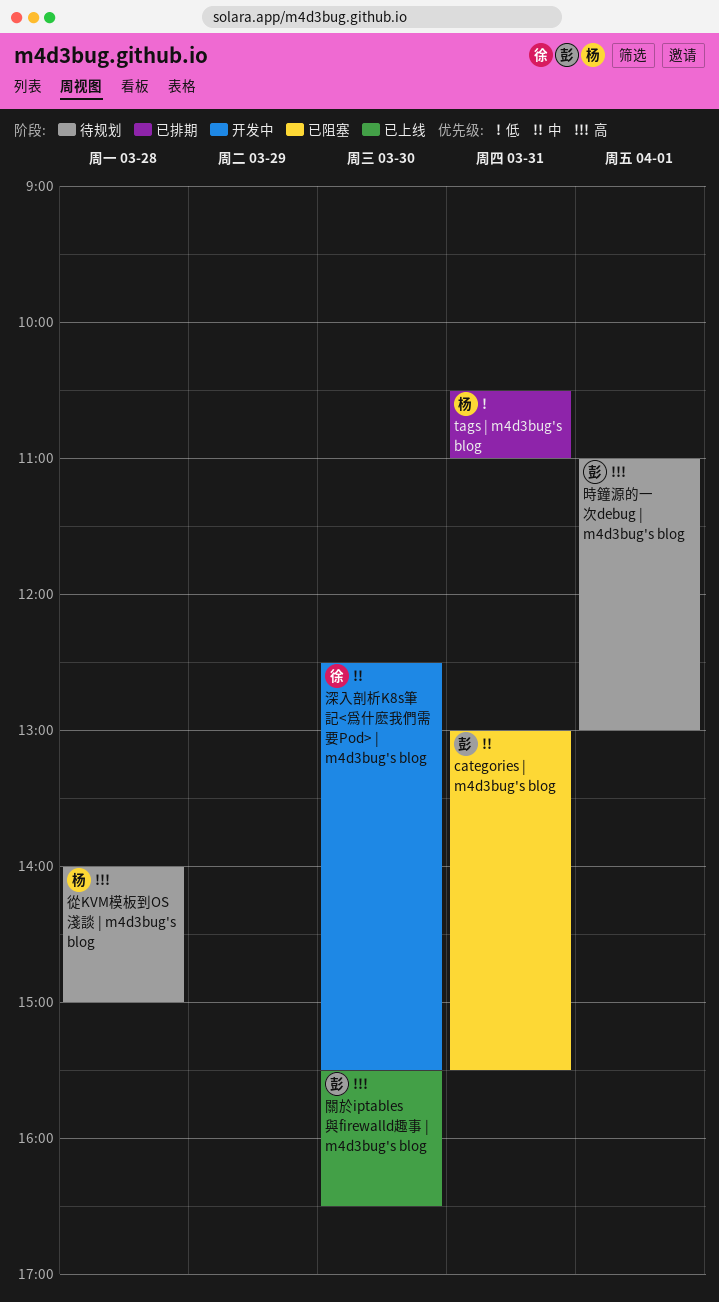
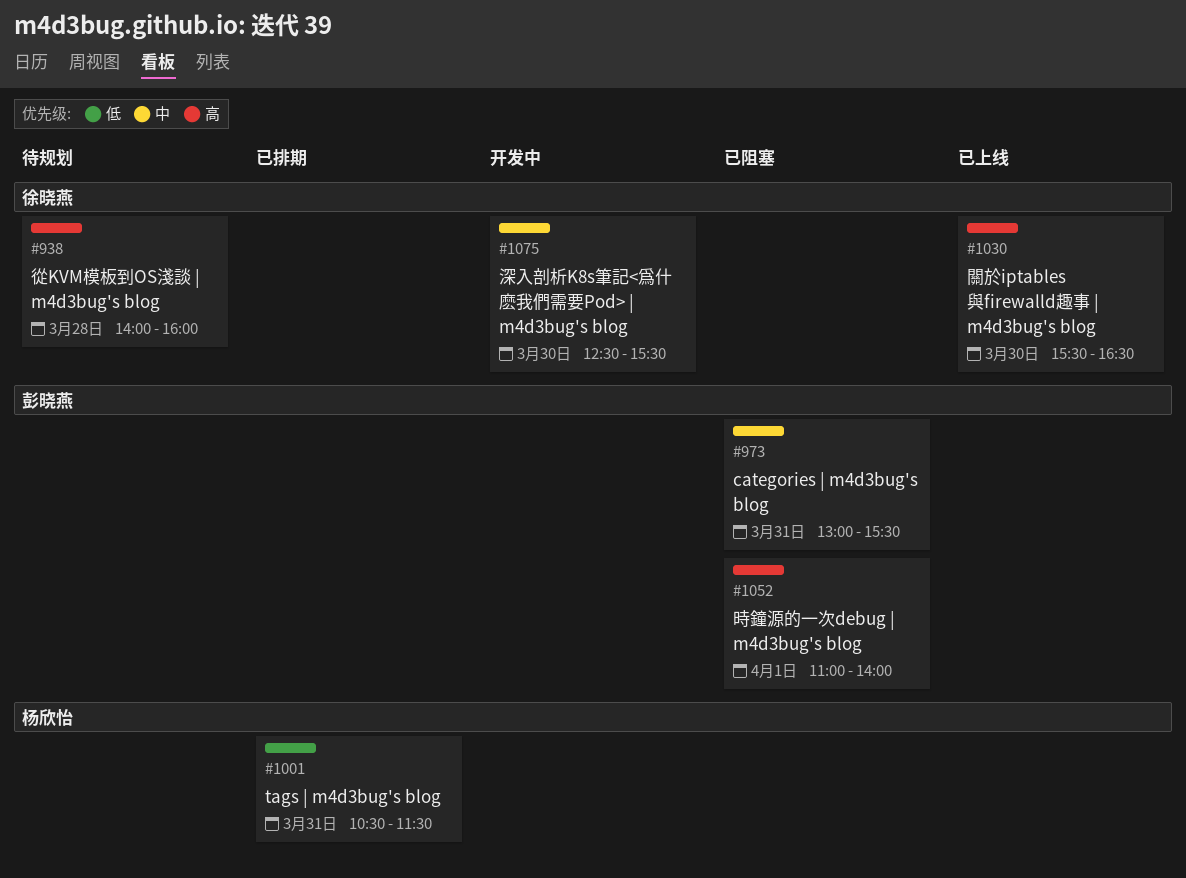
tags | m4d3bug's blog, ends: 11:00 -> 11:30
從KVM模板到OS淺談 | m4d3bug's blog, owner: 杨欣怡 -> 徐晓燕
從KVM模板到OS淺談 | m4d3bug's blog, ends: 15:00 -> 16:00
時鐘源的一次debug | m4d3bug's blog, status: 待规划 -> 已阻塞
時鐘源的一次debug | m4d3bug's blog, ends: 13:00 -> 14:00
關於iptables與firewalld趣事 | m4d3bug's blog, owner: 彭晓燕 -> 徐晓燕

